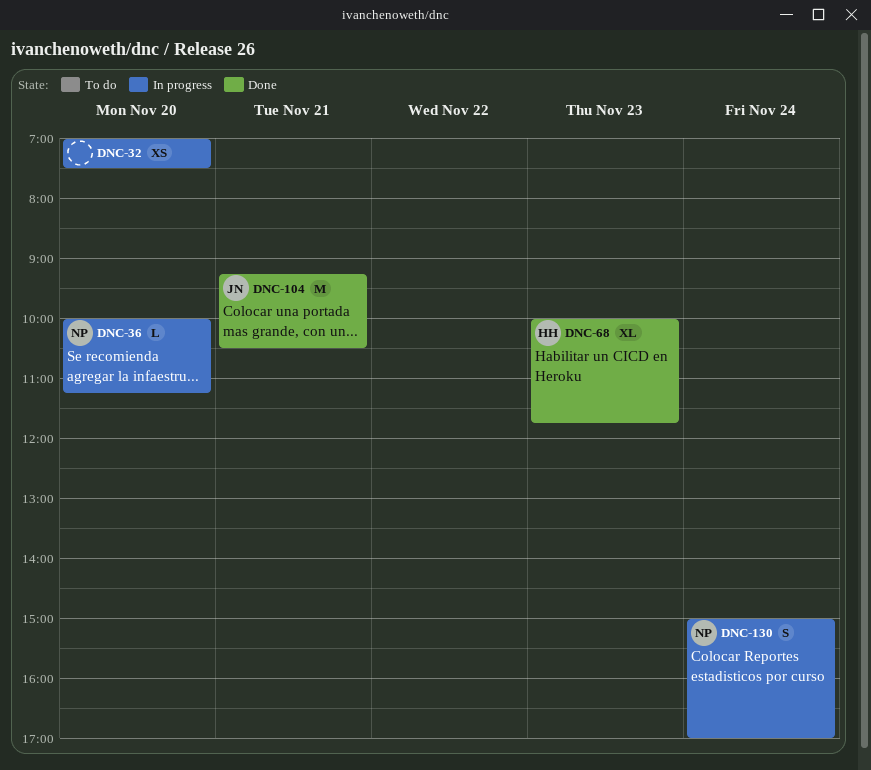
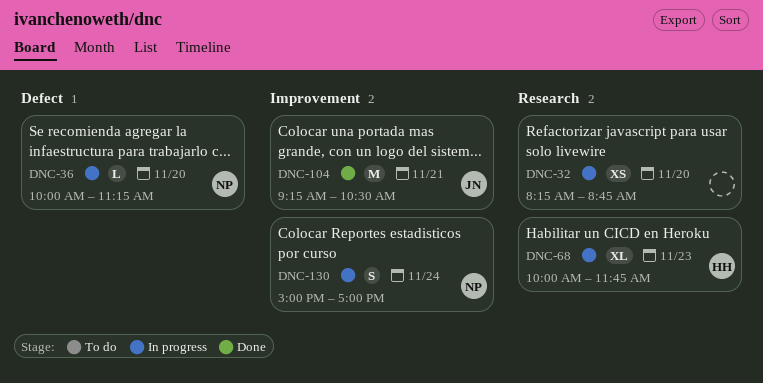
DNC-32, begins: 07:00 -> 08:15
DNC-32, ends: 07:30 -> 08:45
DNC-68, status: Done -> In progress

